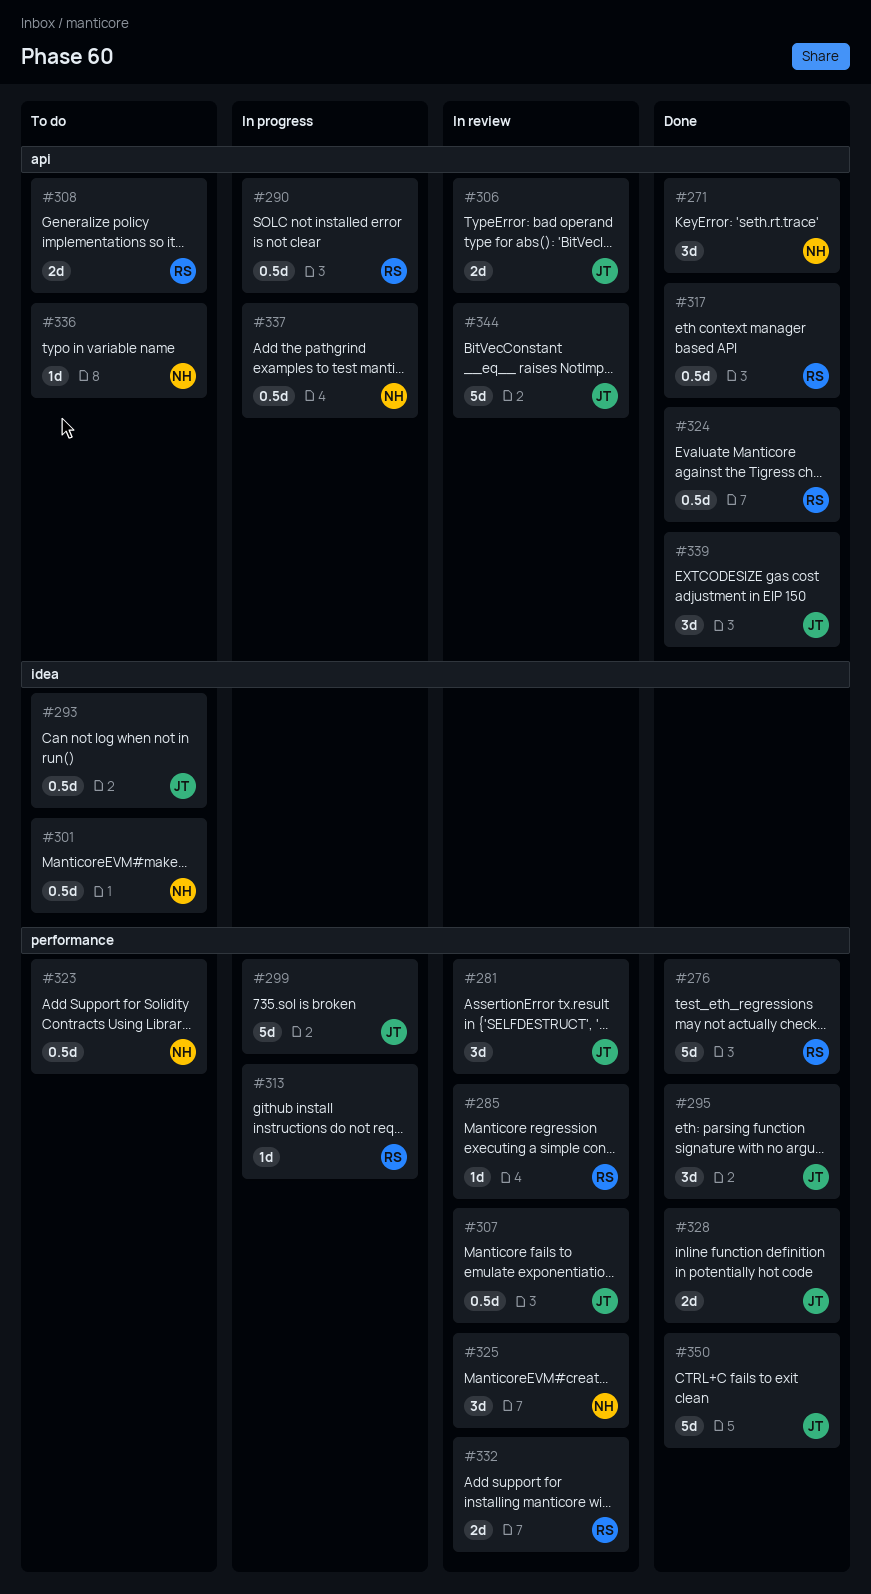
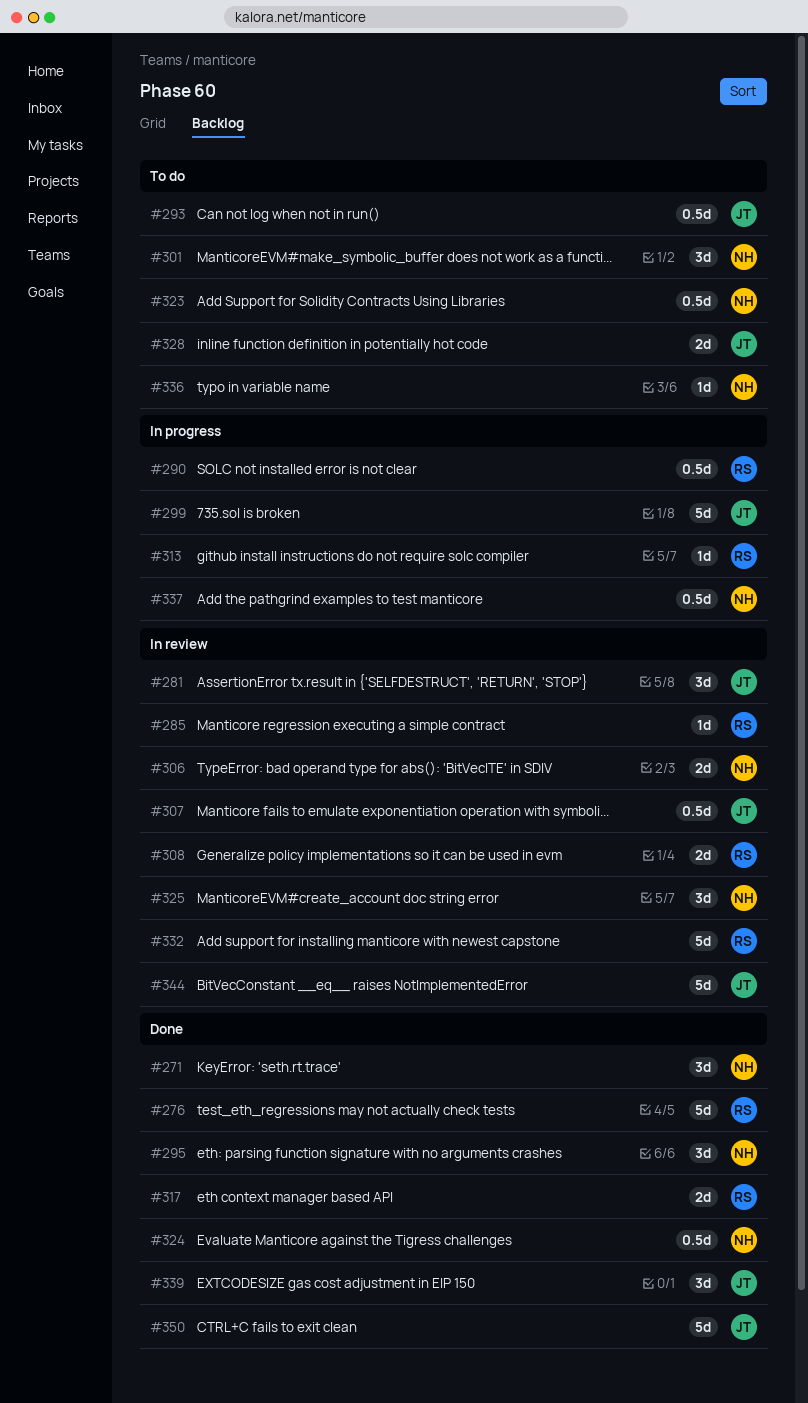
#295, owner: JT -> NH
#301, estimate: 0.5d -> 3d
#306, owner: JT -> NH
#308, status: To do -> In review
#317, estimate: 0.5d -> 2d
#324, owner: RS -> NH
#328, status: Done -> To do
#332, estimate: 2d -> 5d

